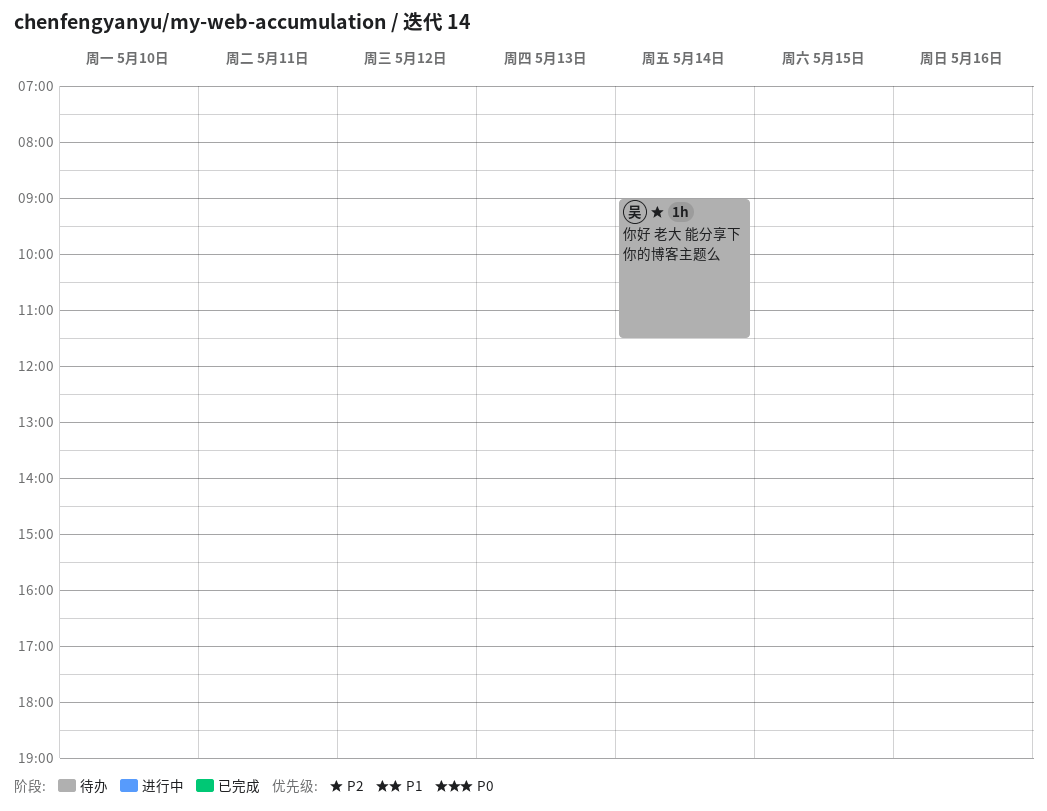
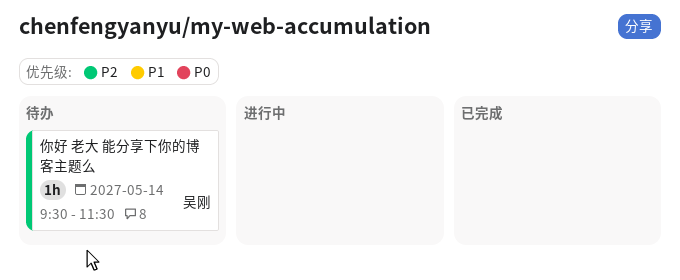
你好 老大 能分享下你的博客主题么, begins: 09:00 -> 09:30

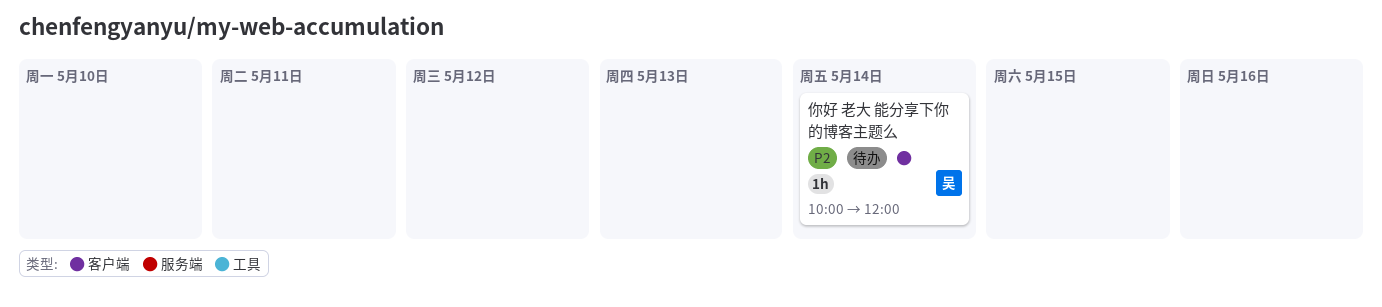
你好 老大 能分享下你的博客主题么, begins: 09:30 -> 10:00
你好 老大 能分享下你的博客主题么, ends: 11:30 -> 12:00

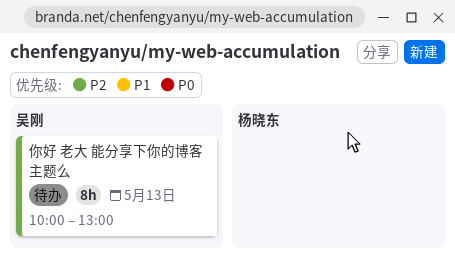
你好 老大 能分享下你的博客主题么, estimate: 1h -> 8h
你好 老大 能分享下你的博客主题么, day: May 14 -> May 13
你好 老大 能分享下你的博客主题么, ends: 12:00 -> 13:00

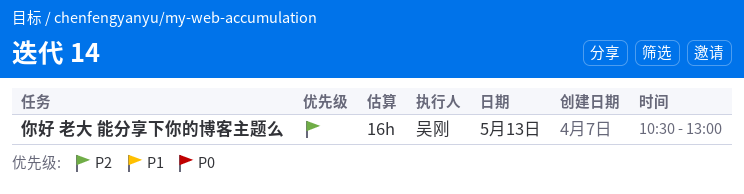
你好 老大 能分享下你的博客主题么, estimate: 8h -> 16h
你好 老大 能分享下你的博客主题么, begins: 10:00 -> 10:30

